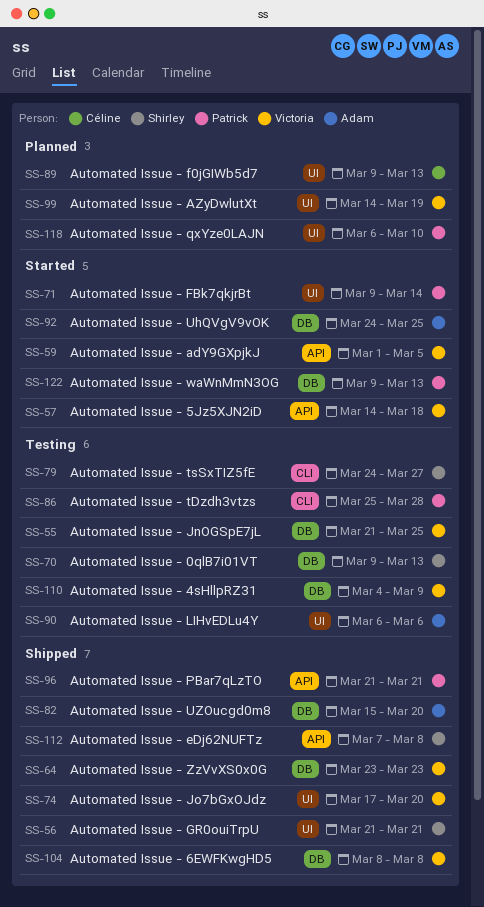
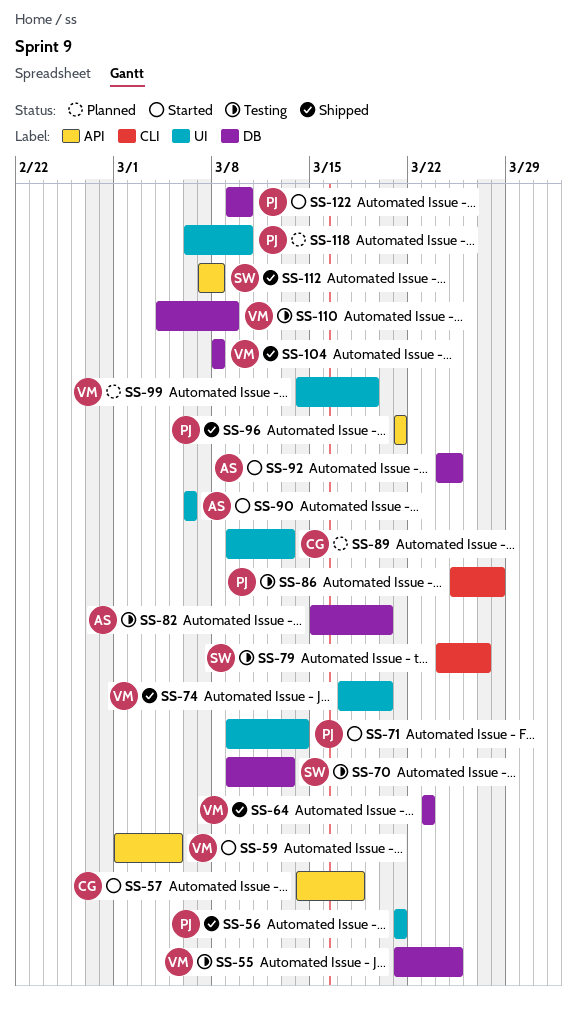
SS-56, owner: Shirley -> Patrick
SS-57, owner: Victoria -> Céline
SS-82, status: Shipped -> Testing
SS-90, status: Testing -> Started
SS-122, due: Mar 13 -> Mar 10

